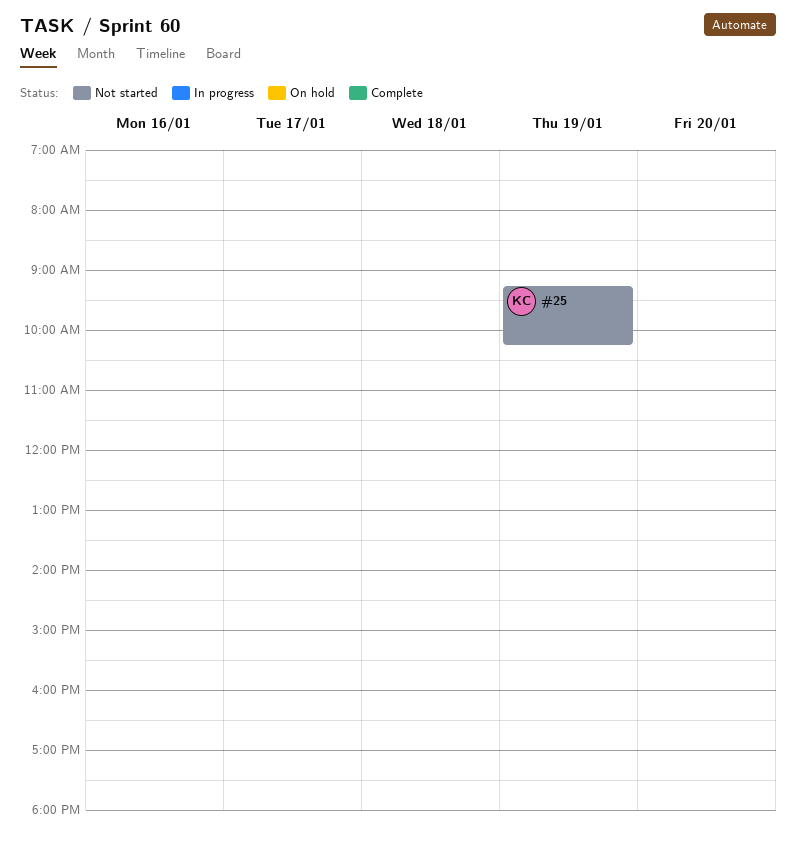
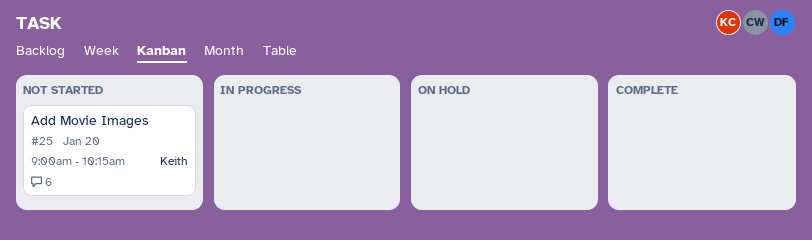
#25, day: Jan 19 -> Jan 20
#25, begins: 09:15 -> 09:00

